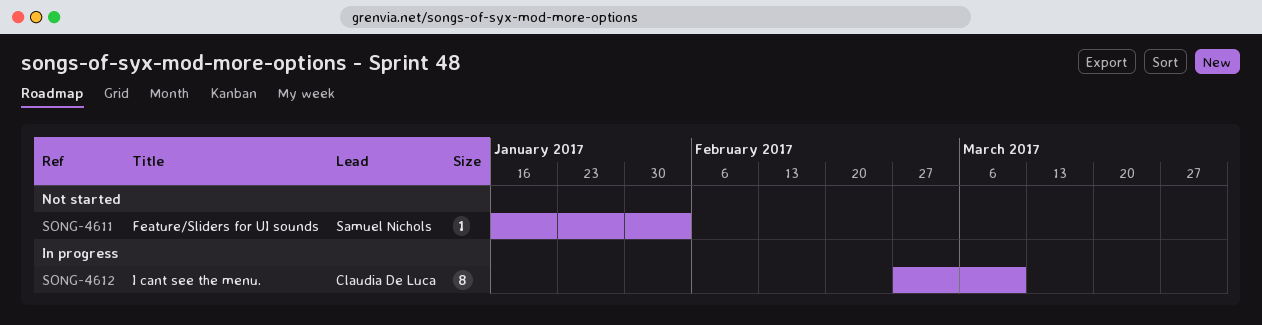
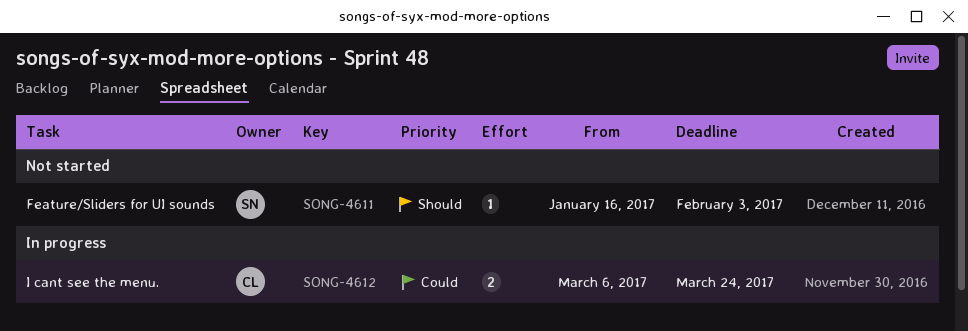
SONG-4612, estimate: 8 -> 2
SONG-4612, start: Feb 27 -> Mar 6
SONG-4612, due: Mar 10 -> Mar 24

